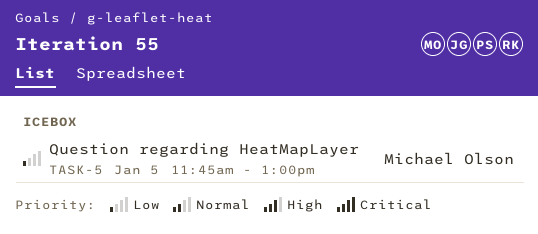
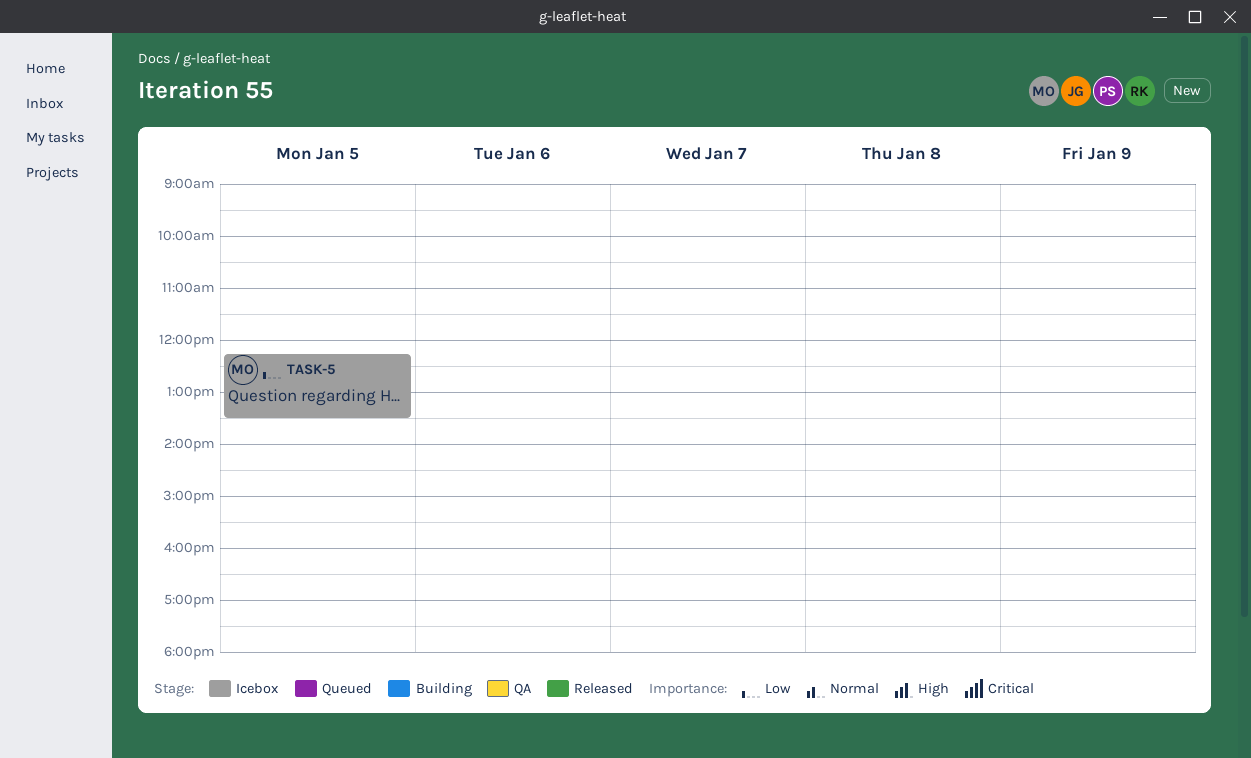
TASK-5, begins: 11:45 -> 12:15
TASK-5, ends: 13:00 -> 13:30

